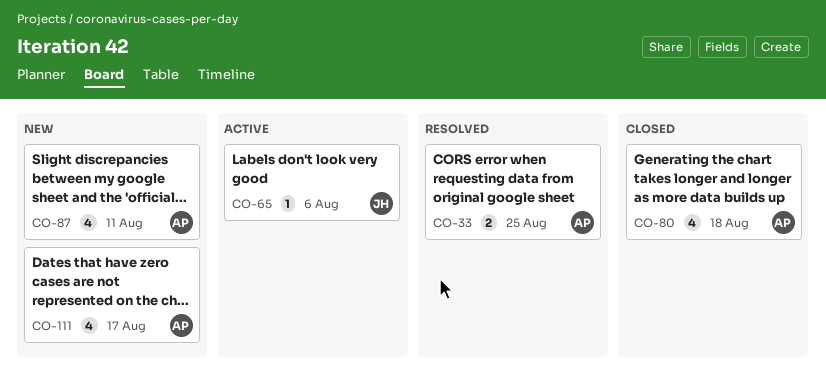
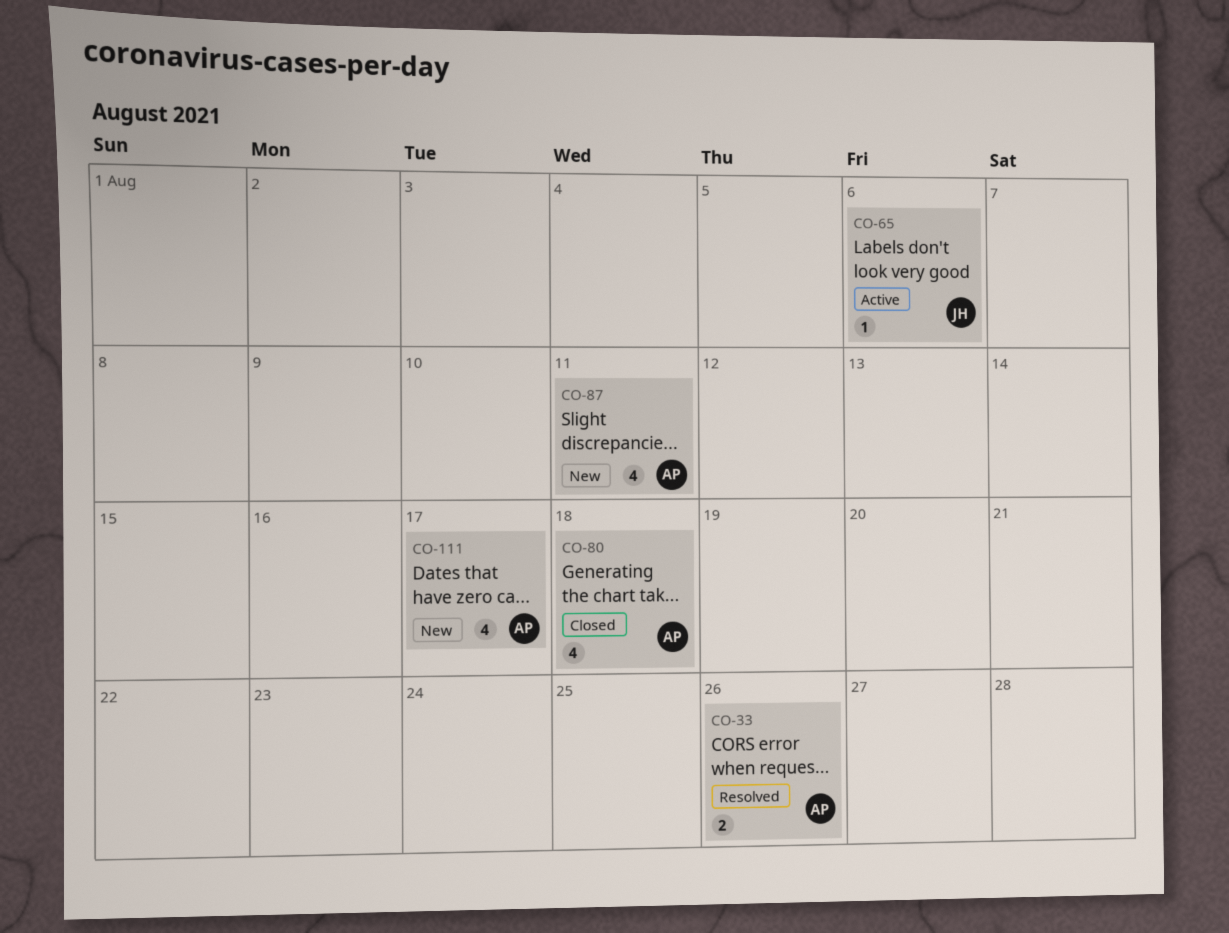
CO-33, due: Aug 25 -> Aug 26

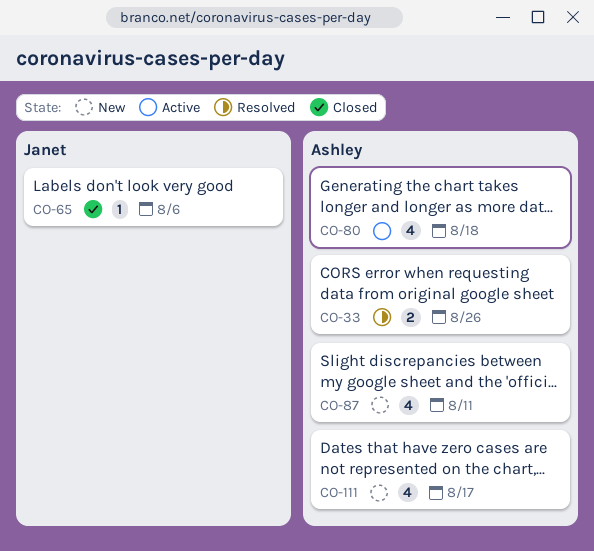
CO-65, status: Active -> Closed
CO-80, status: Closed -> Active

